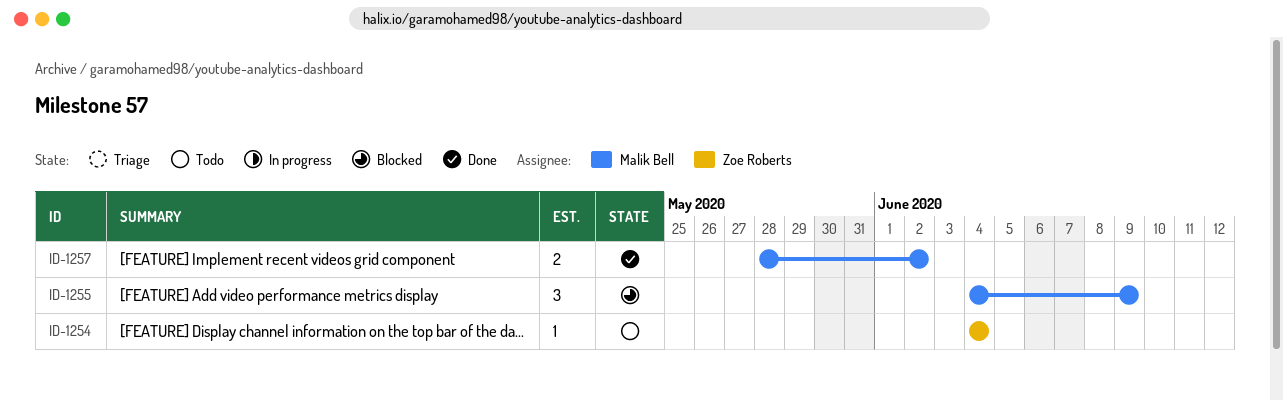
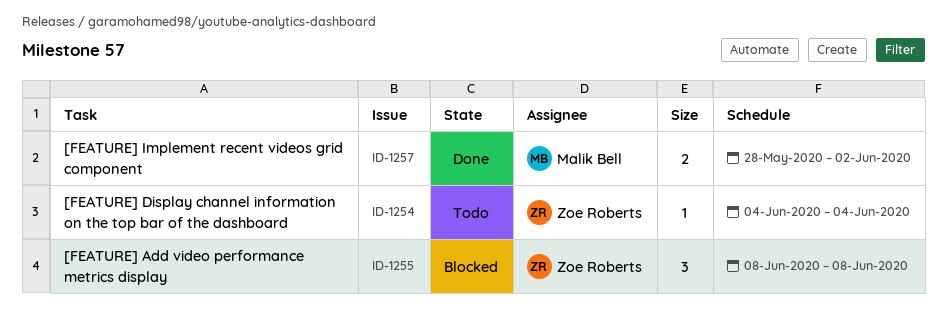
ID-1255, owner: Malik Bell -> Zoe Roberts
ID-1255, start: Jun 4 -> Jun 8
ID-1255, due: Jun 9 -> Jun 8

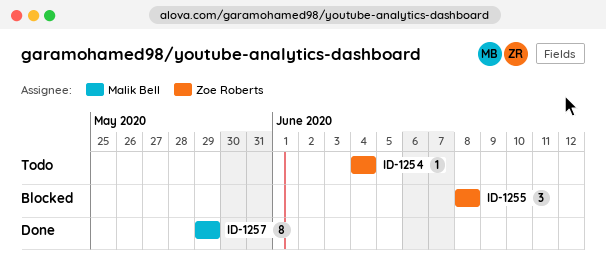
ID-1257, estimate: 2 -> 8
ID-1257, start: May 28 -> May 29
ID-1257, due: Jun 2 -> May 29

